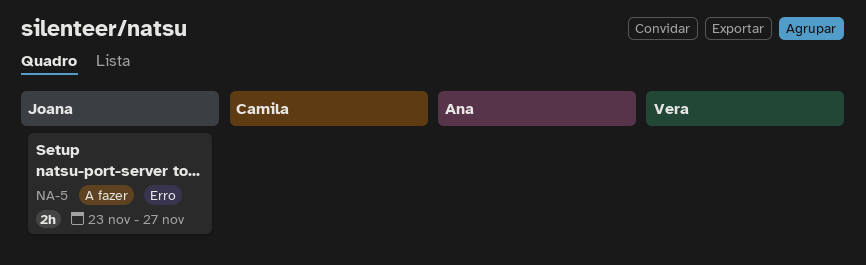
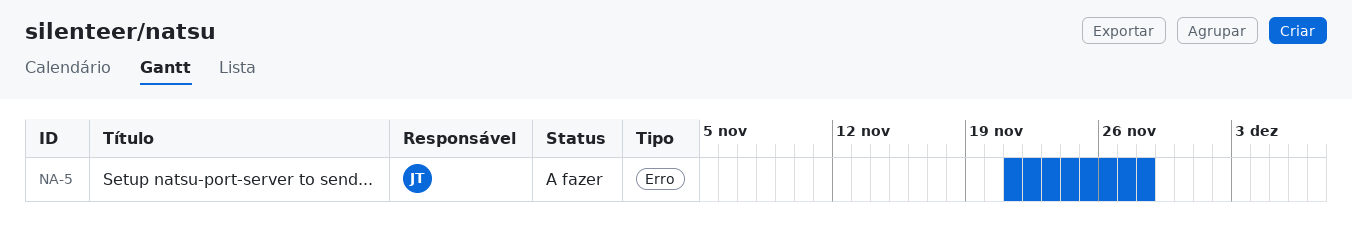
NA-5, start: Nov 23 -> Nov 21
NA-5, due: Nov 27 -> Nov 28

